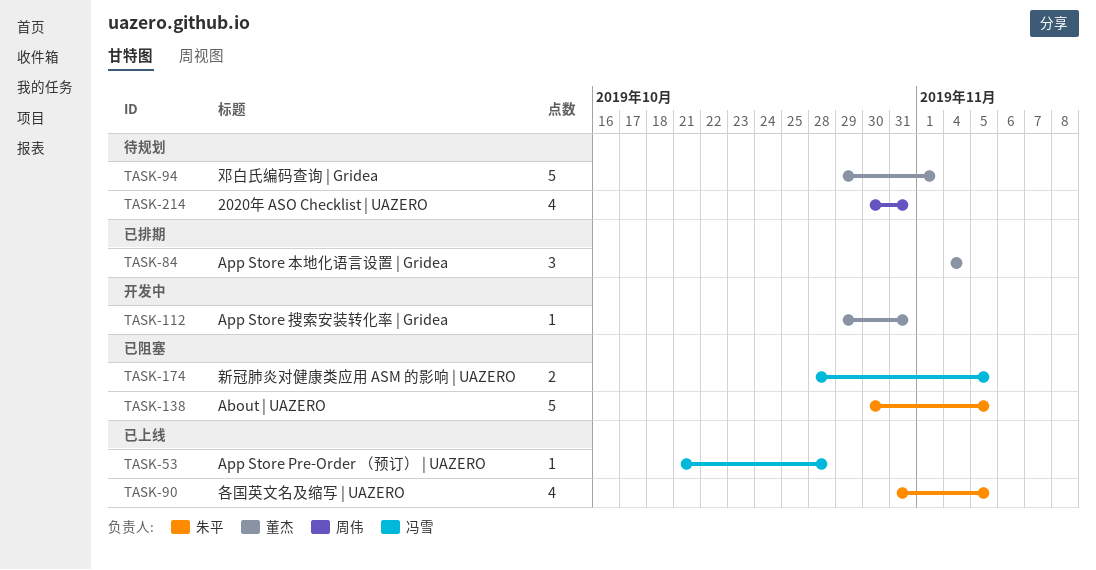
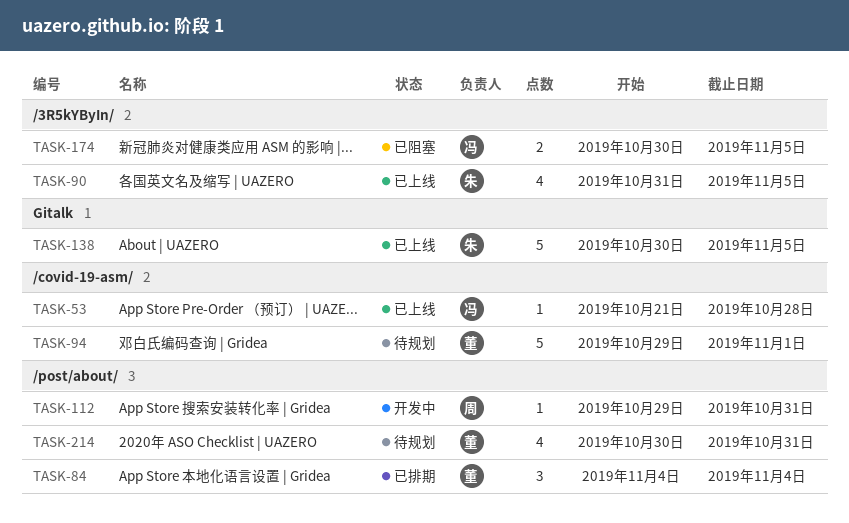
TASK-112, owner: 董杰 -> 周伟
TASK-138, status: 已阻塞 -> 已上线
TASK-174, start: Oct 28 -> Oct 30
TASK-214, owner: 周伟 -> 董杰

